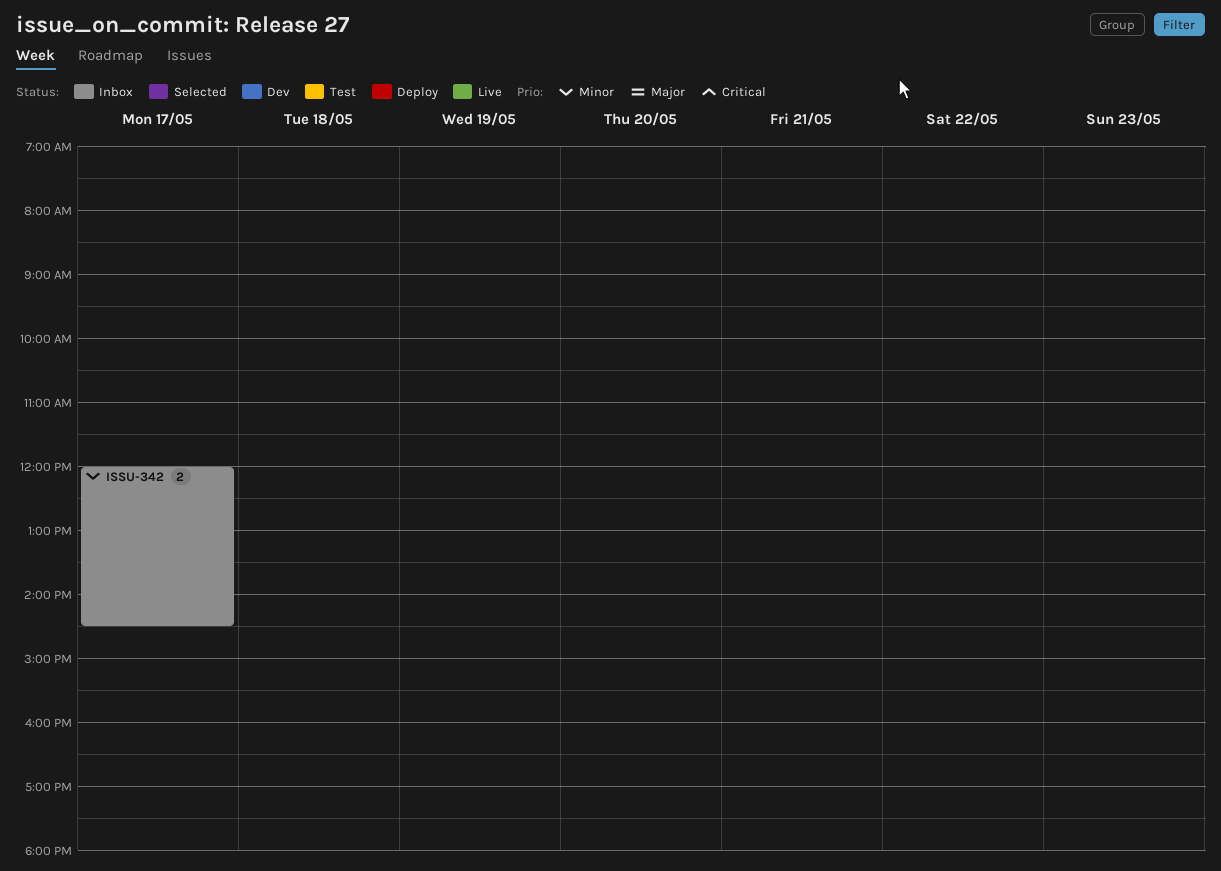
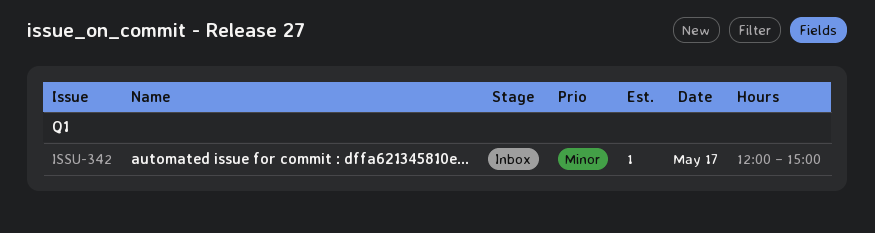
ISSU-342, estimate: 2 -> 1
ISSU-342, ends: 14:30 -> 15:00

